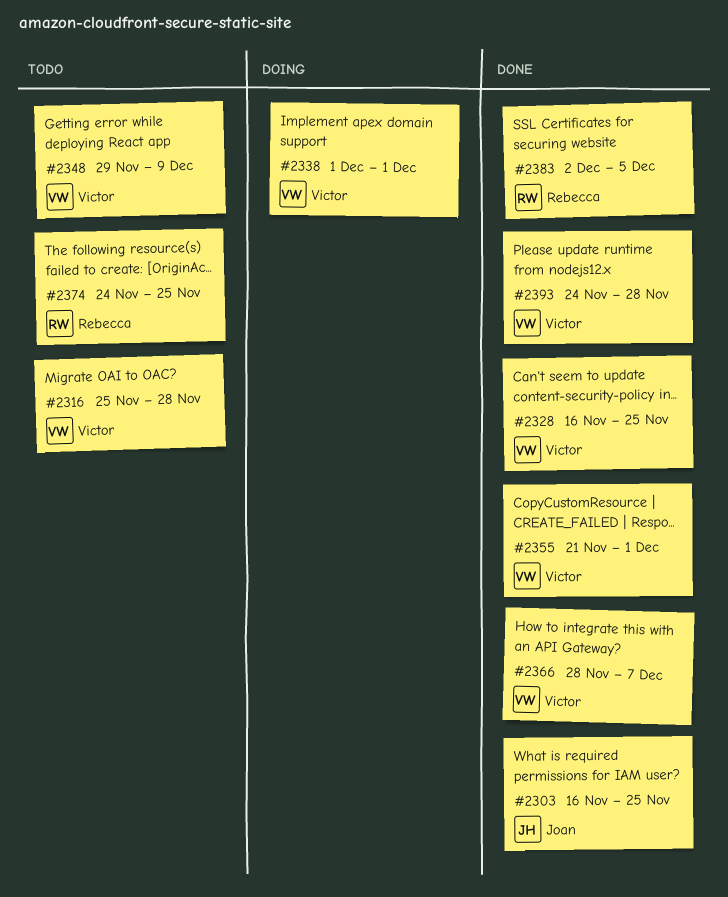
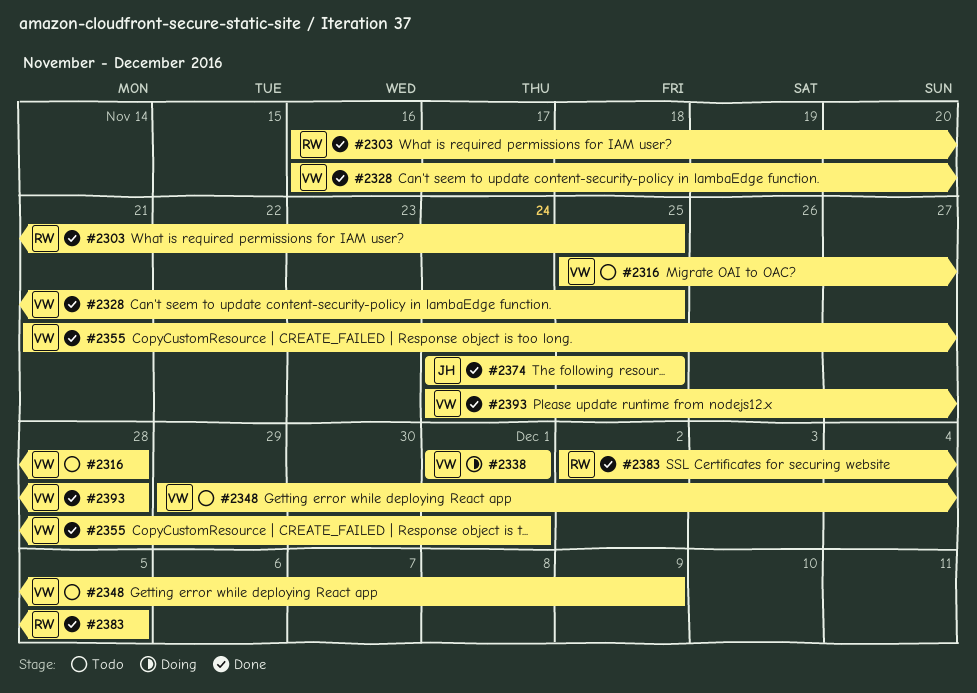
#2303, owner: Joan -> Rebecca
#2366: present -> none
#2374, status: Todo -> Done
#2374, owner: Rebecca -> Joan

